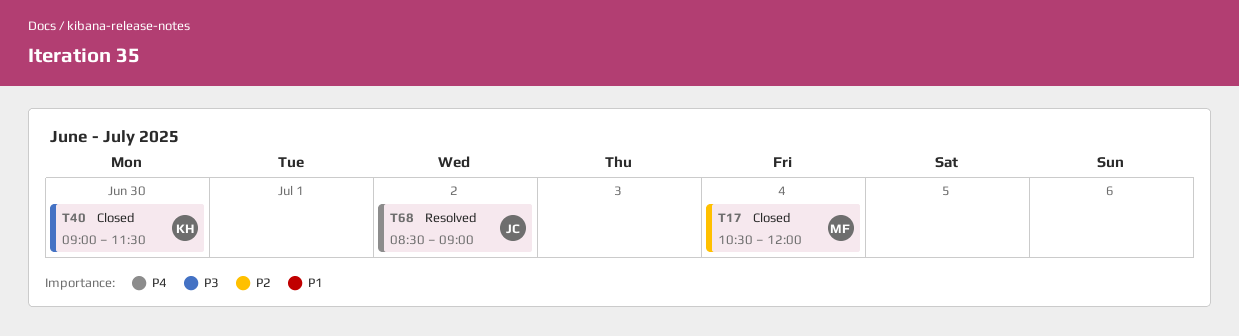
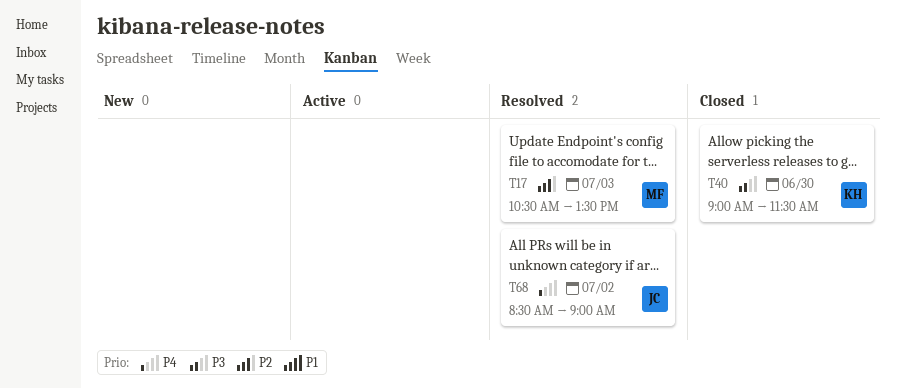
T17, status: Closed -> Resolved
T17, day: Jul 4 -> Jul 3
T17, ends: 12:00 -> 13:30

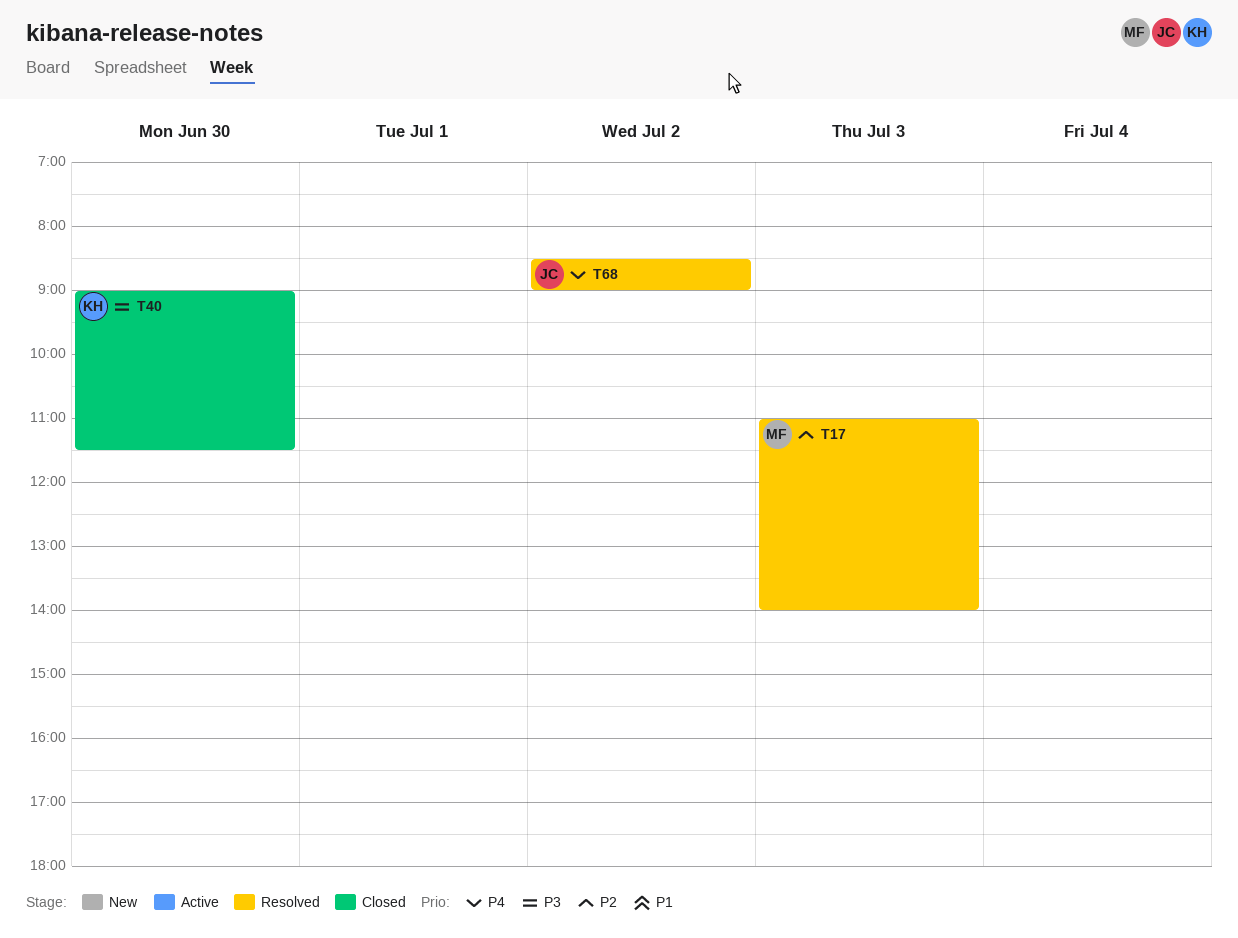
T17, begins: 10:30 -> 11:00
T17, ends: 13:30 -> 14:00

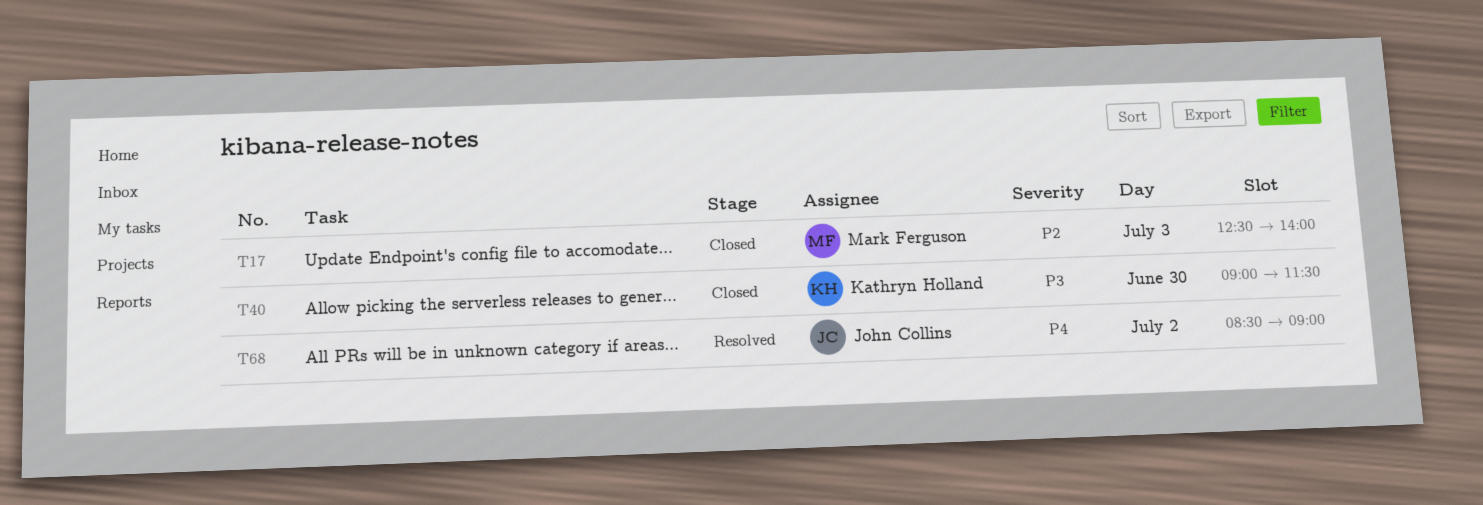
T17, status: Resolved -> Closed
T17, begins: 11:00 -> 12:30

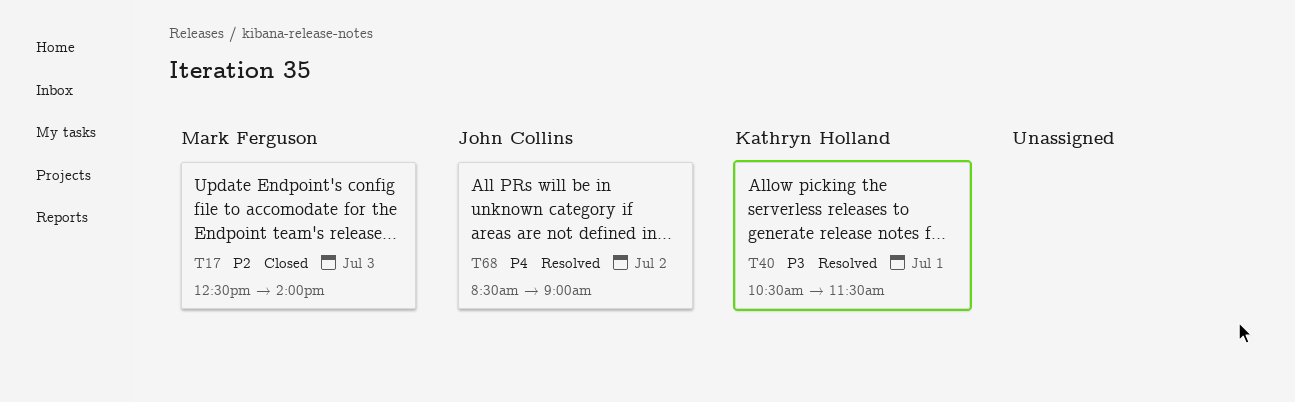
T40, status: Closed -> Resolved
T40, day: Jun 30 -> Jul 1
T40, begins: 09:00 -> 10:30

